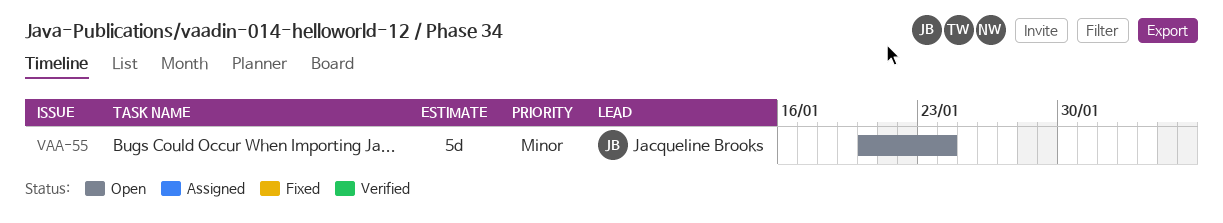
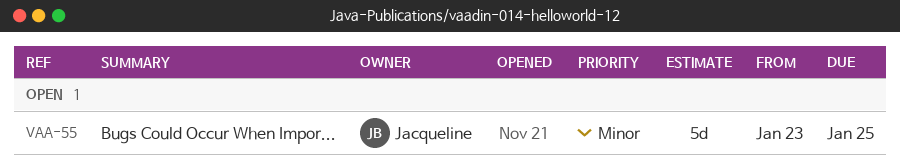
VAA-55, start: Jan 20 -> Jan 23
VAA-55, due: Jan 24 -> Jan 25

